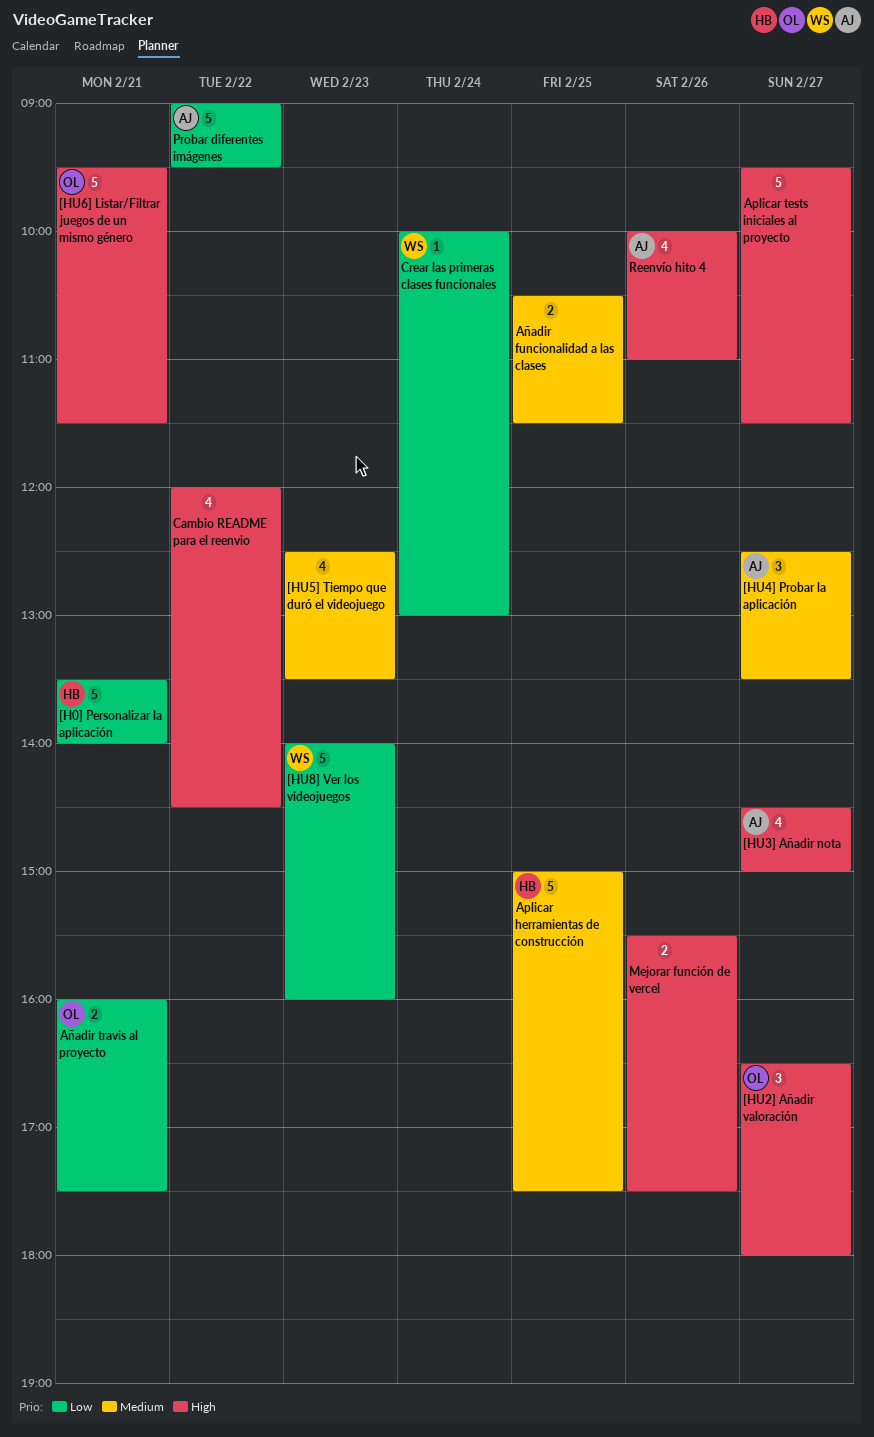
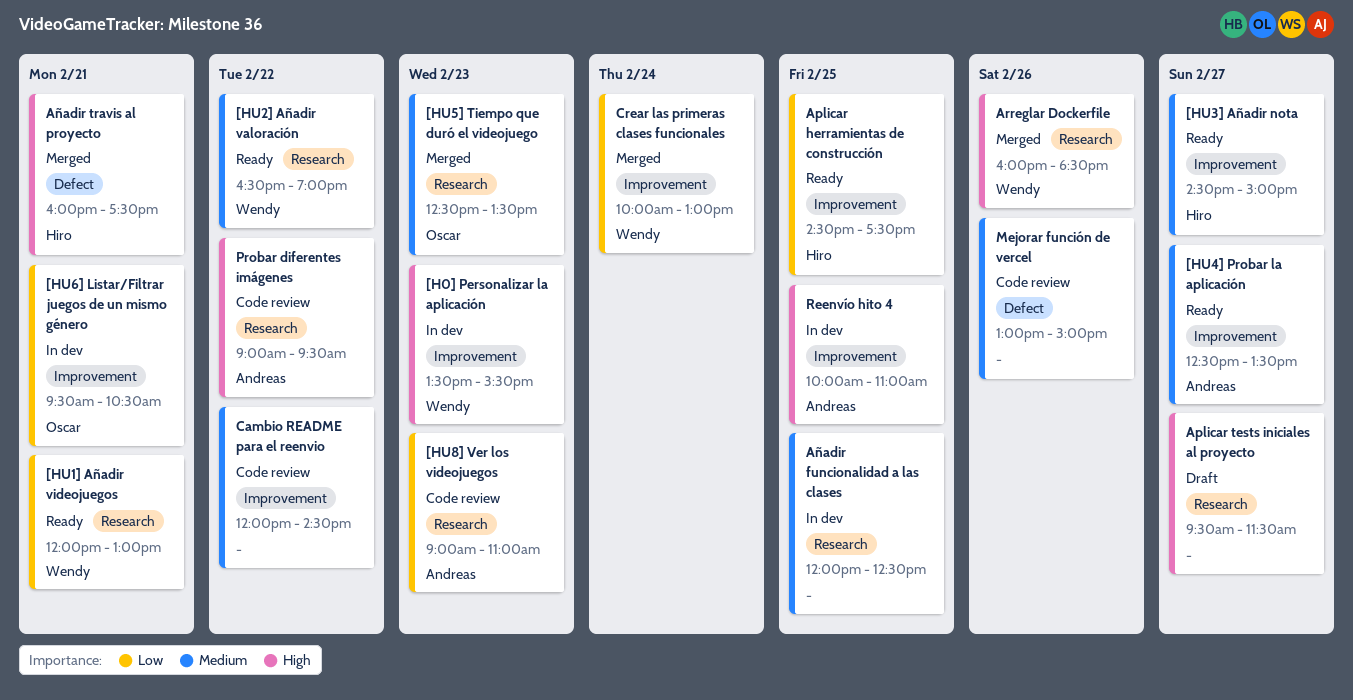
[H0] Personalizar la aplicación, owner: Hiro -> Wendy
[H0] Personalizar la aplicación, priority: Low -> High
[H0] Personalizar la aplicación, day: Feb 21 -> Feb 23
[H0] Personalizar la aplicación, ends: 14:00 -> 15:30
[HU1] Añadir videojuegos: none -> present
[HU2] Añadir valoración, owner: Oscar -> Wendy
[HU2] Añadir valoración, priority: High -> Medium
[HU2] Añadir valoración, day: Feb 27 -> Feb 22
[HU2] Añadir valoración, ends: 18:00 -> 19:00
[HU3] Añadir nota, owner: Andreas -> Hiro
[HU3] Añadir nota, priority: High -> Medium
[HU5] Tiempo que duró el videojuego, owner: none -> Oscar
[HU6] Listar/Filtrar juegos de un mismo género, priority: High -> Low
[HU6] Listar/Filtrar juegos de un mismo género, ends: 11:30 -> 10:30
[HU8] Ver los videojuegos, owner: Wendy -> Andreas
[HU8] Ver los videojuegos, begins: 14:00 -> 09:00
[HU8] Ver los videojuegos, ends: 16:00 -> 11:00
Aplicar herramientas de construcción, priority: Medium -> Low
Aplicar herramientas de construcción, begins: 15:00 -> 14:30
Arreglar Dockerfile: none -> present
Añadir funcionalidad a las clases, begins: 10:30 -> 12:00
Añadir funcionalidad a las clases, ends: 11:30 -> 12:30
Añadir travis al proyecto, owner: Oscar -> Hiro
Añadir travis al proyecto, priority: Low -> High
Cambio README para el reenvio, priority: High -> Medium
Mejorar función de vercel, priority: High -> Medium
Mejorar función de vercel, begins: 15:30 -> 13:00
Mejorar función de vercel, ends: 17:30 -> 15:00
Probar diferentes imágenes, priority: Low -> High
Reenvío hito 4, day: Feb 26 -> Feb 25

